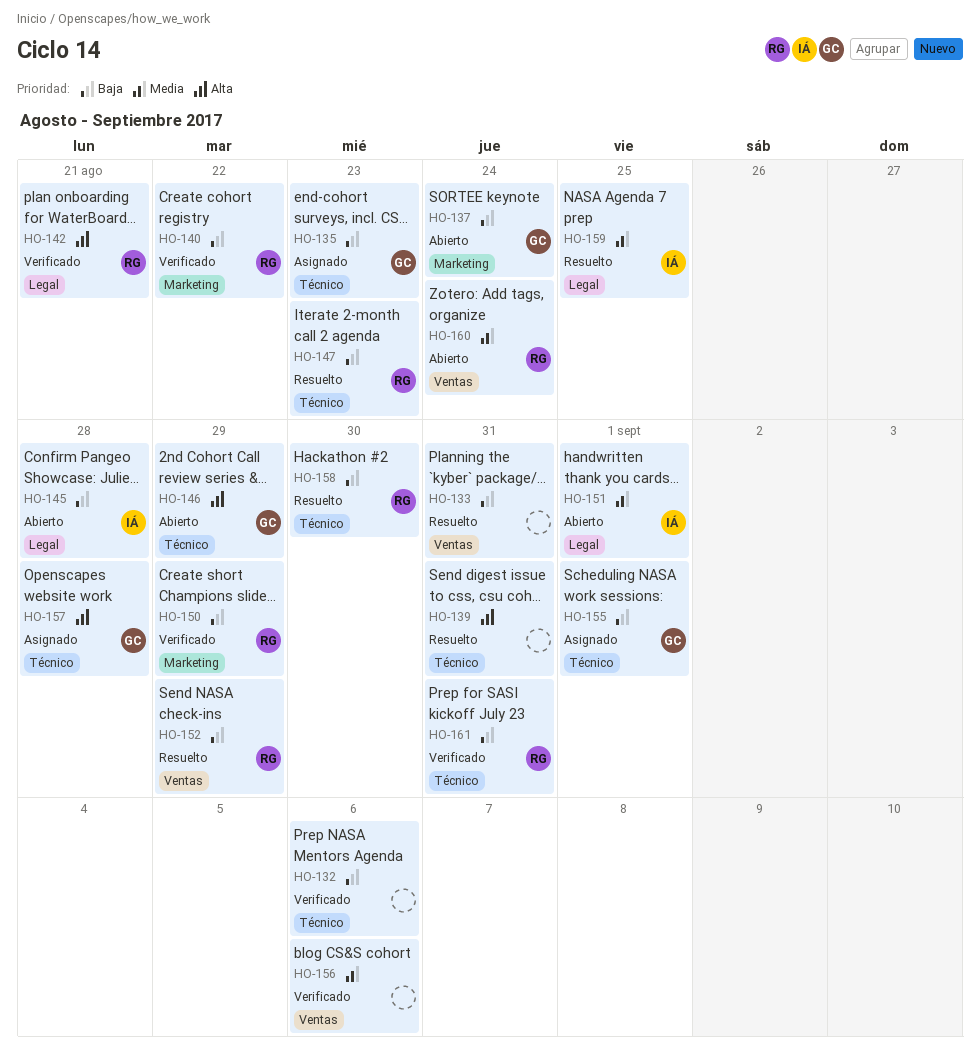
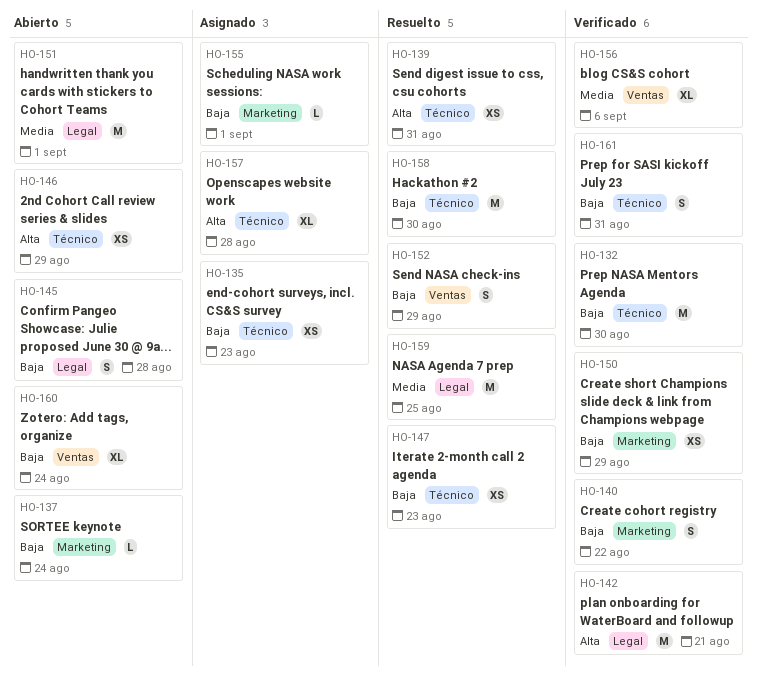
HO-132, due: Sep 6 -> Aug 30
HO-133: present -> none
HO-155, label: Técnico -> Marketing
HO-160, priority: Media -> Baja

